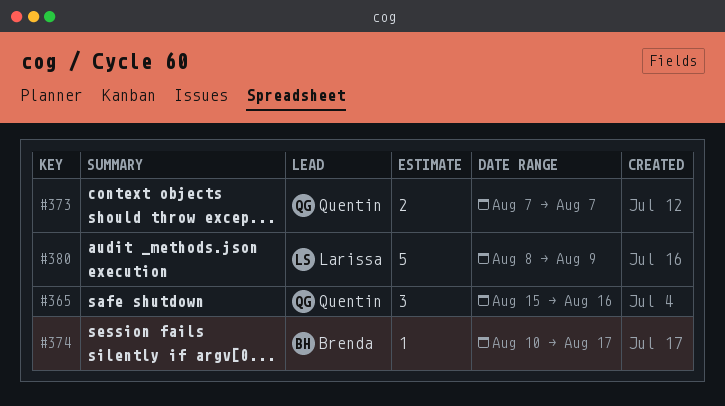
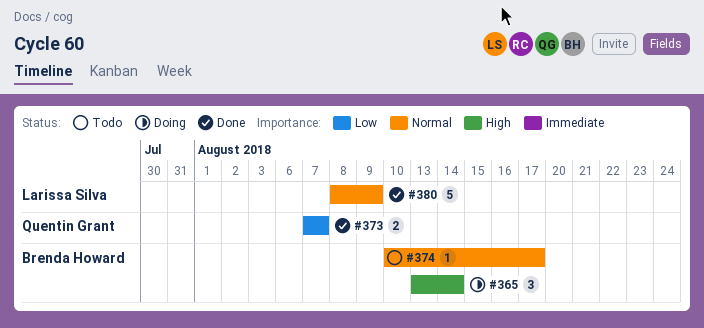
#365, owner: Quentin Grant -> Brenda Howard
#365, start: Aug 15 -> Aug 13
#365, due: Aug 16 -> Aug 14

